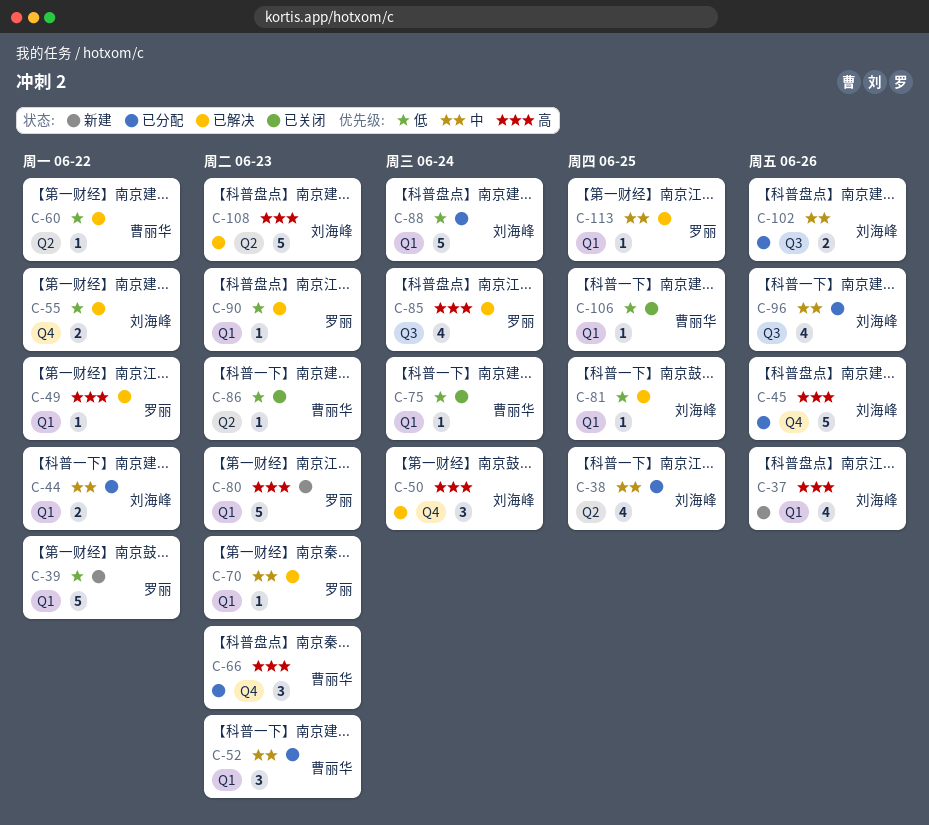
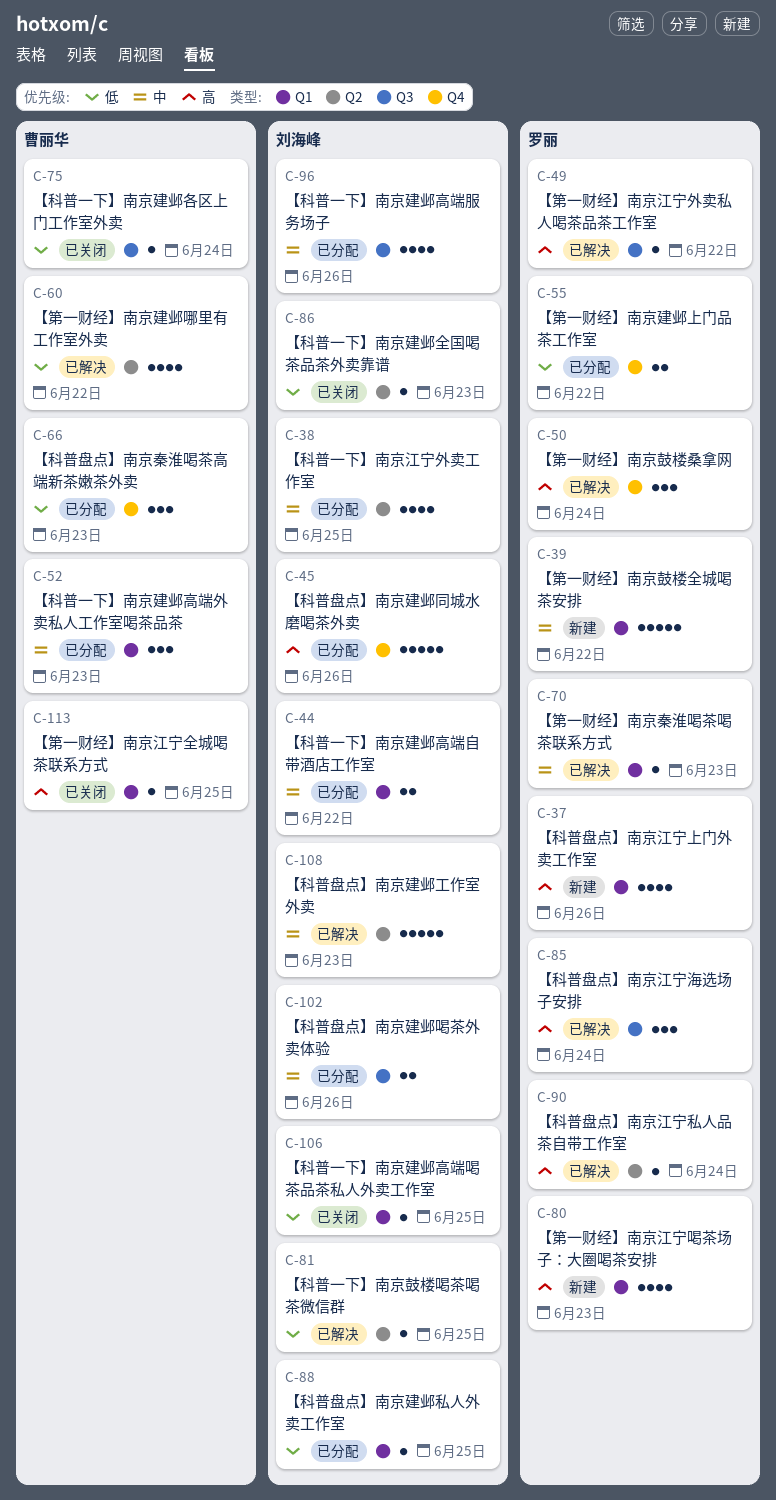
C-37, owner: 刘海峰 -> 罗丽
C-39, priority: 低 -> 中
C-49, label: Q1 -> Q3
C-50, owner: 刘海峰 -> 罗丽
C-55, status: 已解决 -> 已分配
C-55, owner: 刘海峰 -> 罗丽
C-60, estimate: 1 -> 4
C-66, priority: 高 -> 低
C-75, label: Q1 -> Q3
C-80, estimate: 5 -> 4
C-81, label: Q1 -> Q2
C-85, estimate: 4 -> 3
C-86, owner: 曹丽华 -> 刘海峰
C-88, estimate: 5 -> 1
C-88, due: Jun 24 -> Jun 25
C-90, priority: 低 -> 高
C-90, label: Q1 -> Q2
C-90, due: Jun 23 -> Jun 24
C-106, owner: 曹丽华 -> 刘海峰
C-108, priority: 高 -> 中
C-113, status: 已解决 -> 已关闭
C-113, owner: 罗丽 -> 曹丽华
C-113, priority: 中 -> 高

